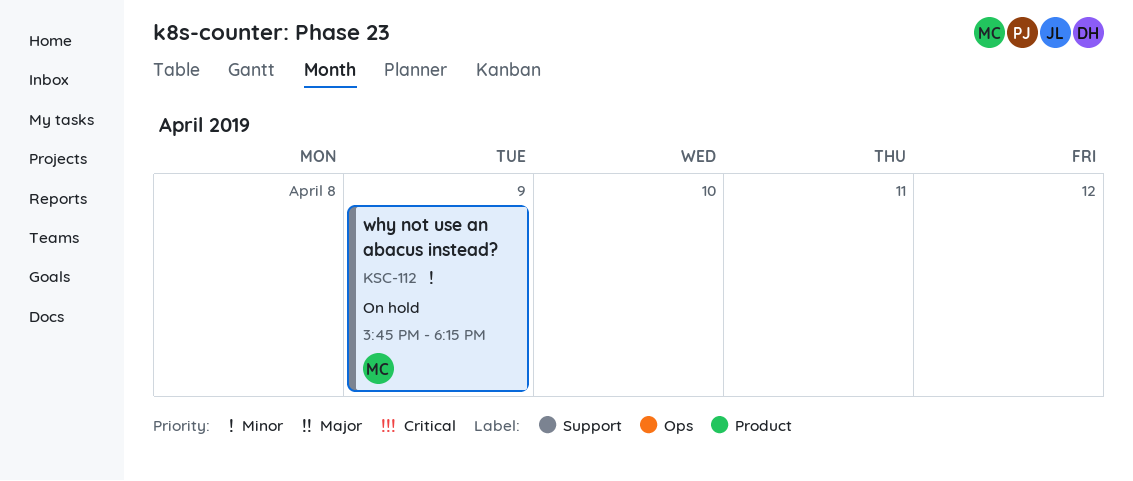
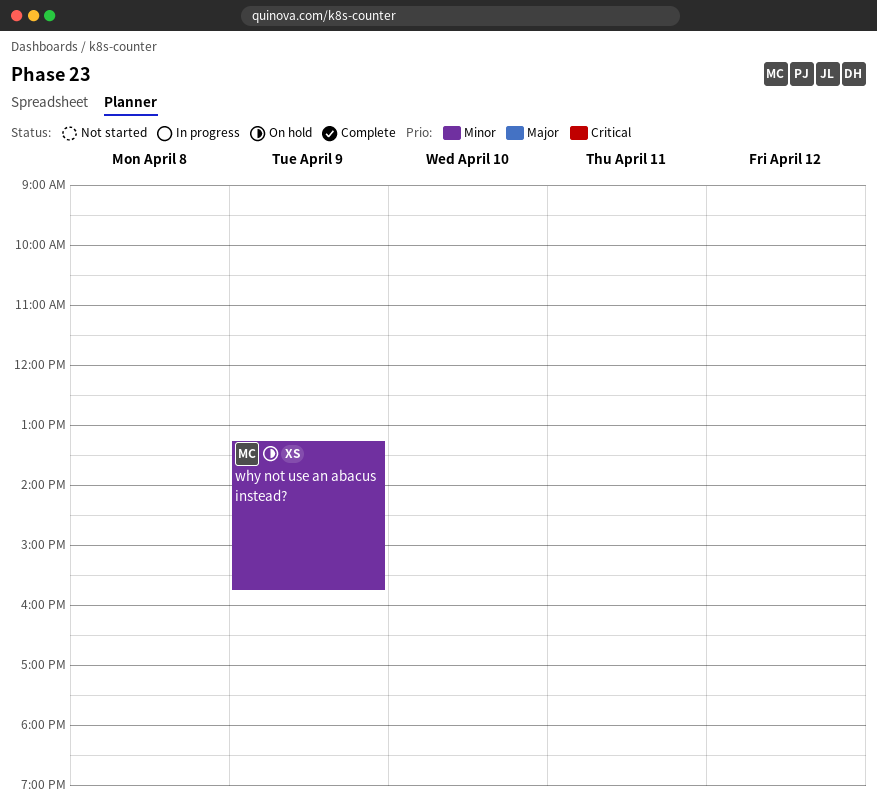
why not use an abacus instead?, begins: 15:45 -> 13:15
why not use an abacus instead?, ends: 18:15 -> 15:45

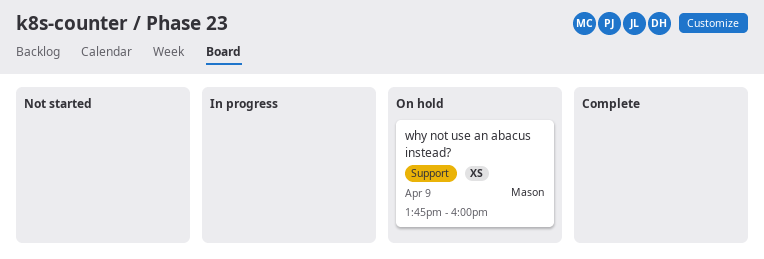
why not use an abacus instead?, begins: 13:15 -> 13:45
why not use an abacus instead?, ends: 15:45 -> 16:00

